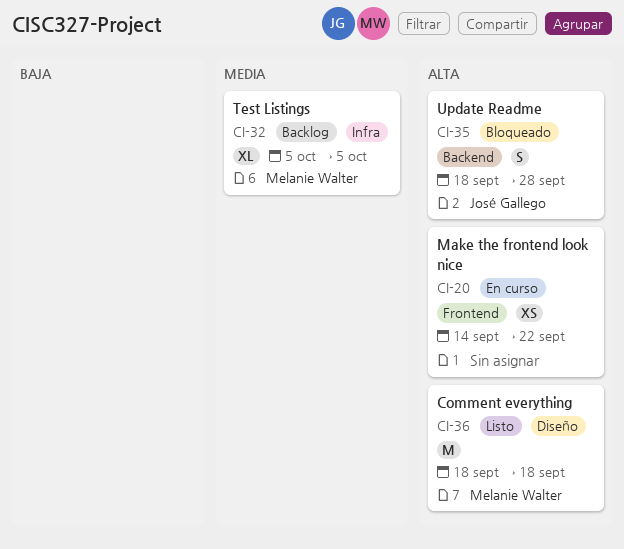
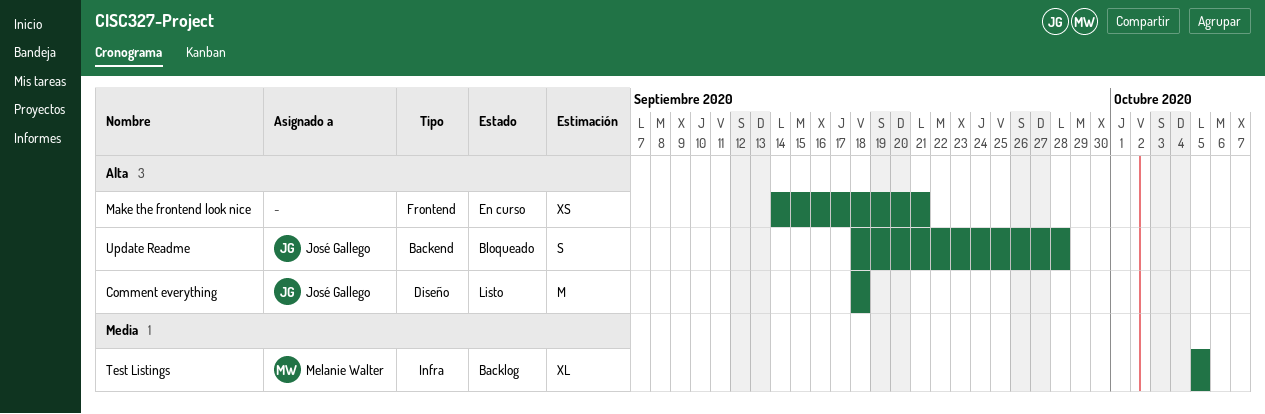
Comment everything, owner: Melanie Walter -> José Gallego
Make the frontend look nice, due: Sep 22 -> Sep 21

